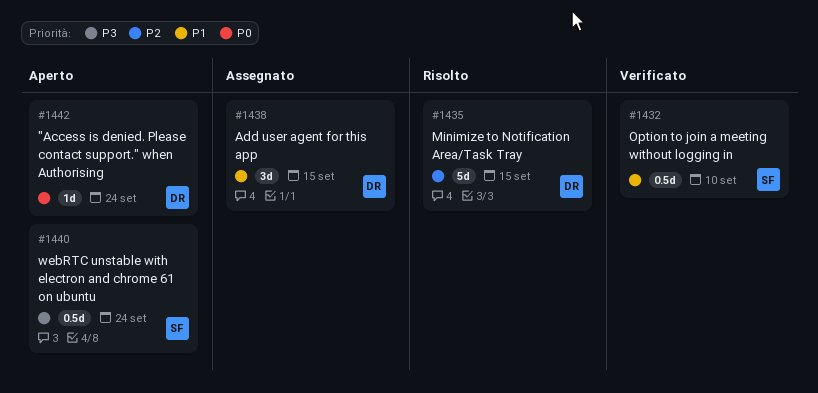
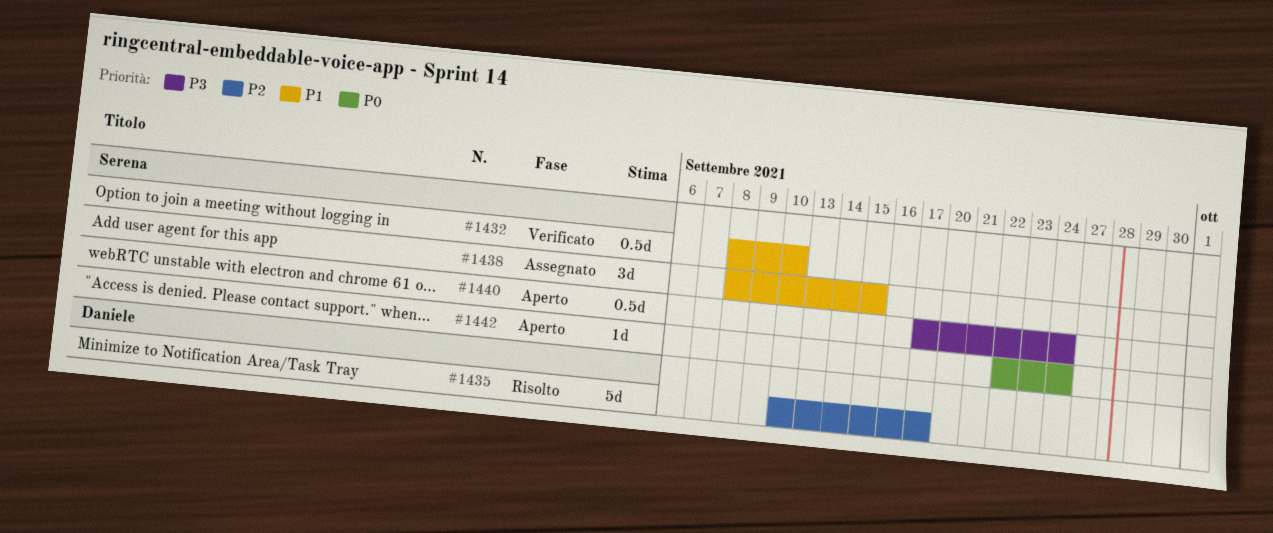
#1435, due: Sep 15 -> Sep 17
#1438, owner: Daniele -> Serena
#1442, owner: Daniele -> Serena

